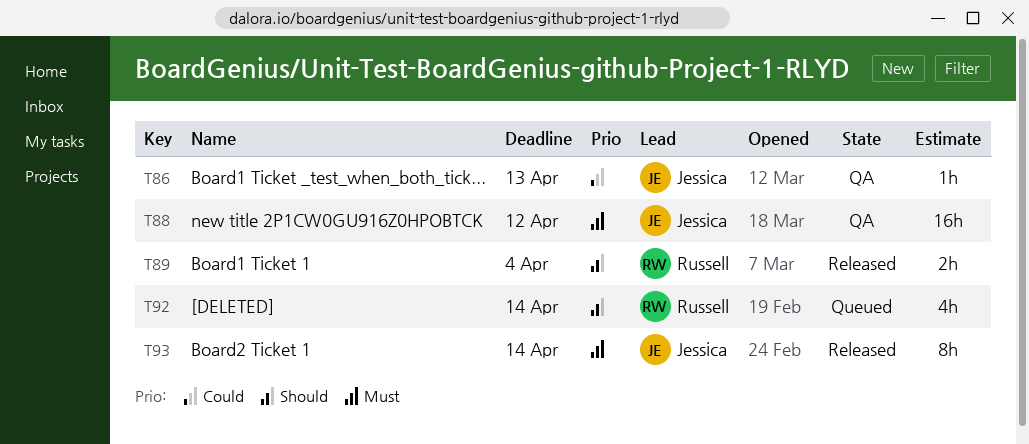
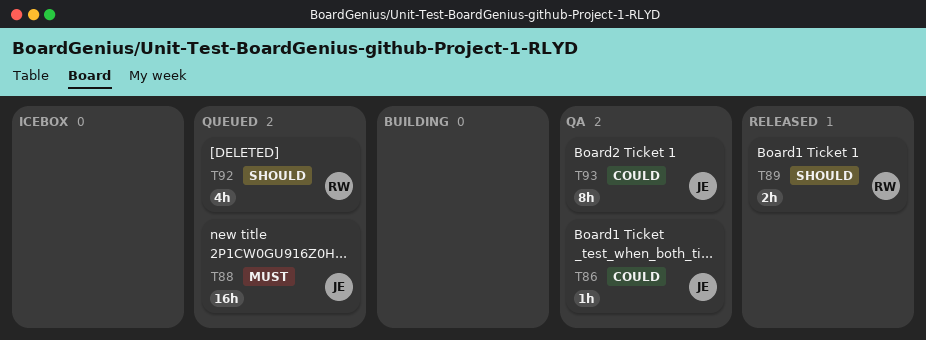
T88, status: QA -> Queued
T93, status: Released -> QA
T93, priority: Must -> Could

